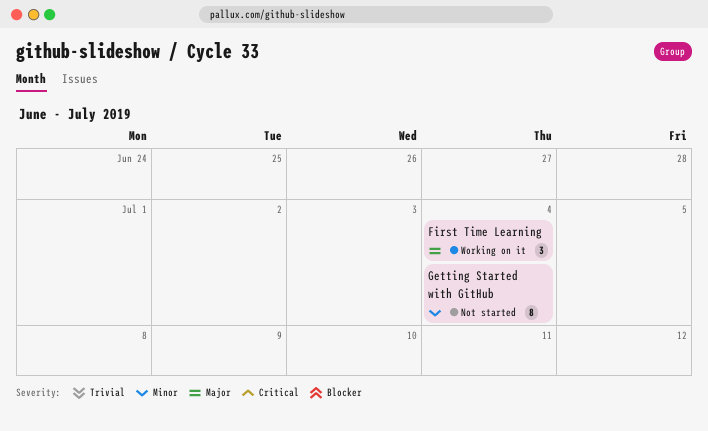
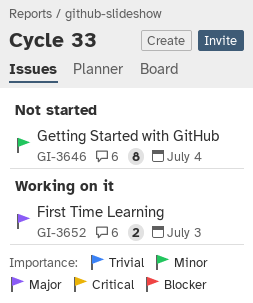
First Time Learning, estimate: 3 -> 2
First Time Learning, due: Jul 4 -> Jul 3

